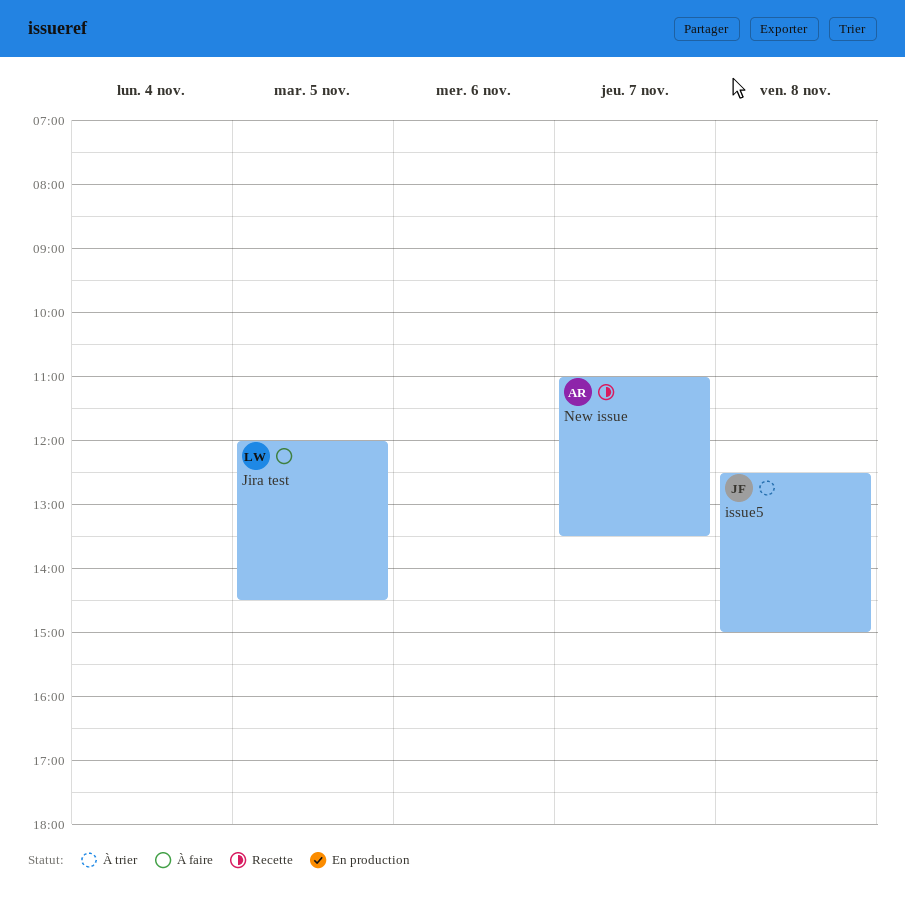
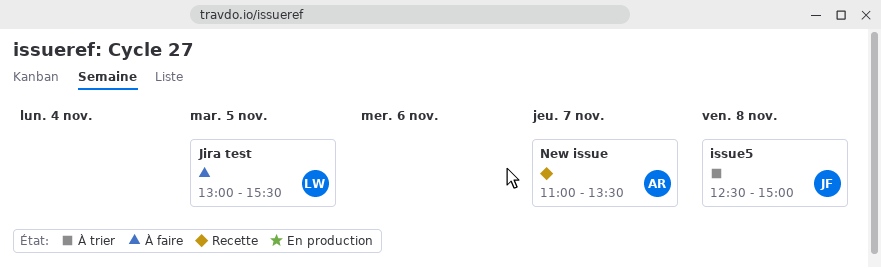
Jira test, begins: 12:00 -> 13:00
Jira test, ends: 14:30 -> 15:30

